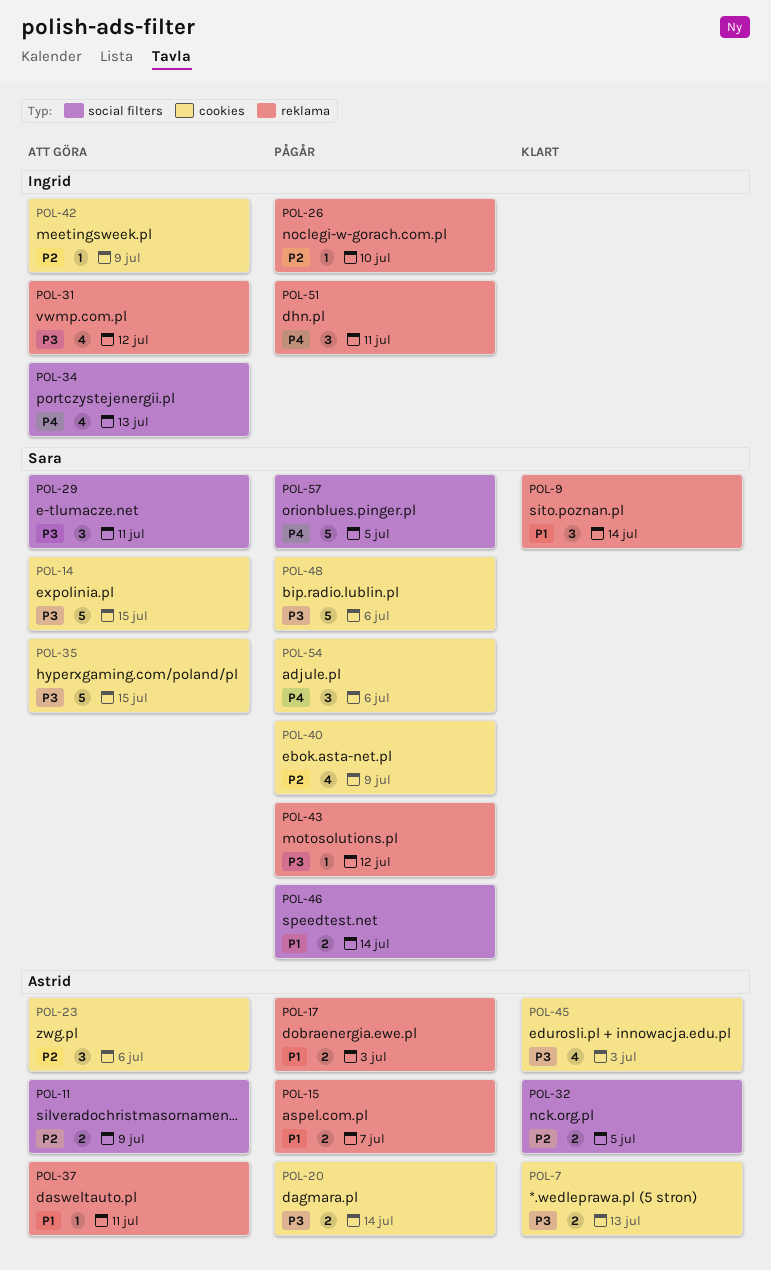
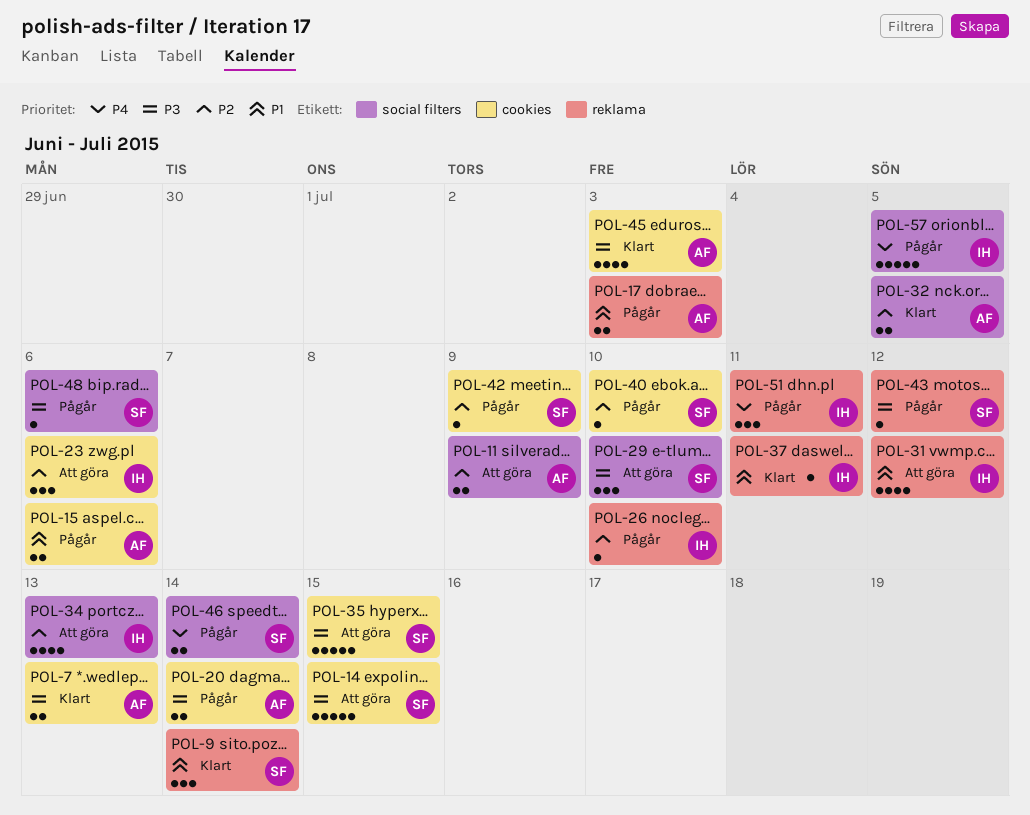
POL-15, label: reklama -> cookies
POL-15, due: Jul 7 -> Jul 6
POL-23, owner: Astrid -> Ingrid
POL-29, due: Jul 11 -> Jul 10
POL-31, priority: P3 -> P1
POL-34, priority: P4 -> P2
POL-37, status: Att göra -> Klart
POL-37, owner: Astrid -> Ingrid
POL-40, estimate: 4 -> 1
POL-40, due: Jul 9 -> Jul 10
POL-42, status: Att göra -> Pågår
POL-42, owner: Ingrid -> Sara
POL-46, priority: P1 -> P4
POL-48, label: cookies -> social filters
POL-48, estimate: 5 -> 1
POL-54: present -> none
POL-57, owner: Sara -> Ingrid

